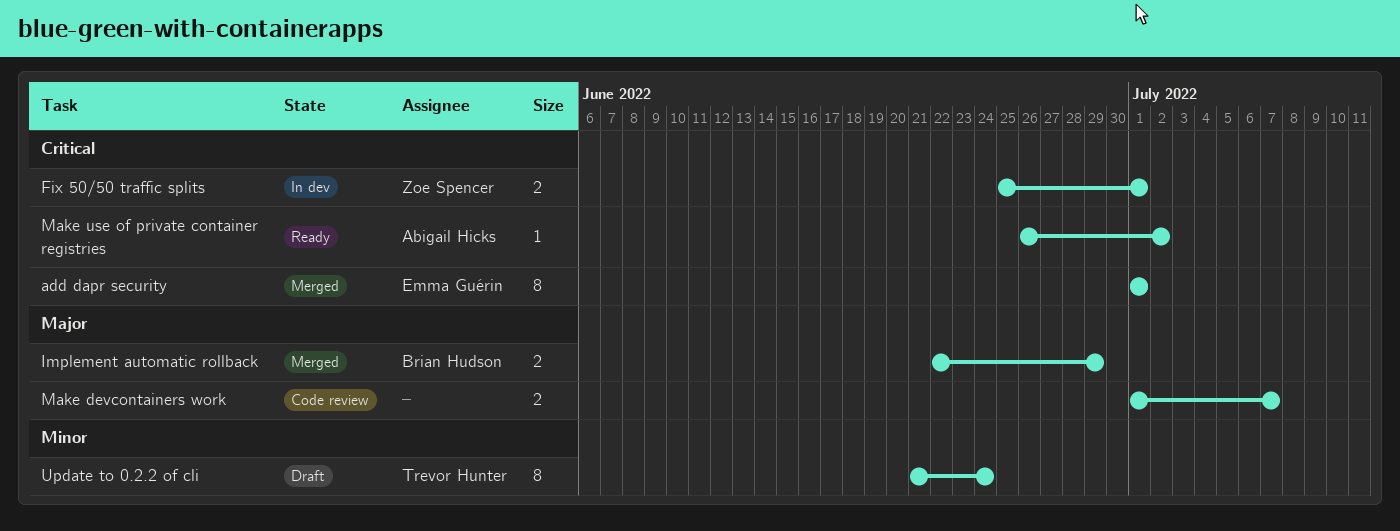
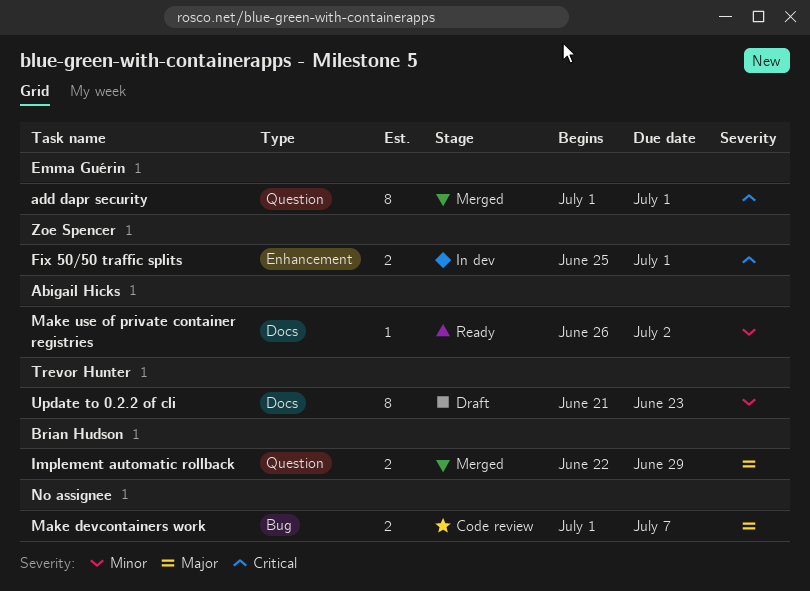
Make use of private container registries, priority: Critical -> Minor
Update to 0.2.2 of cli, due: Jun 24 -> Jun 23

